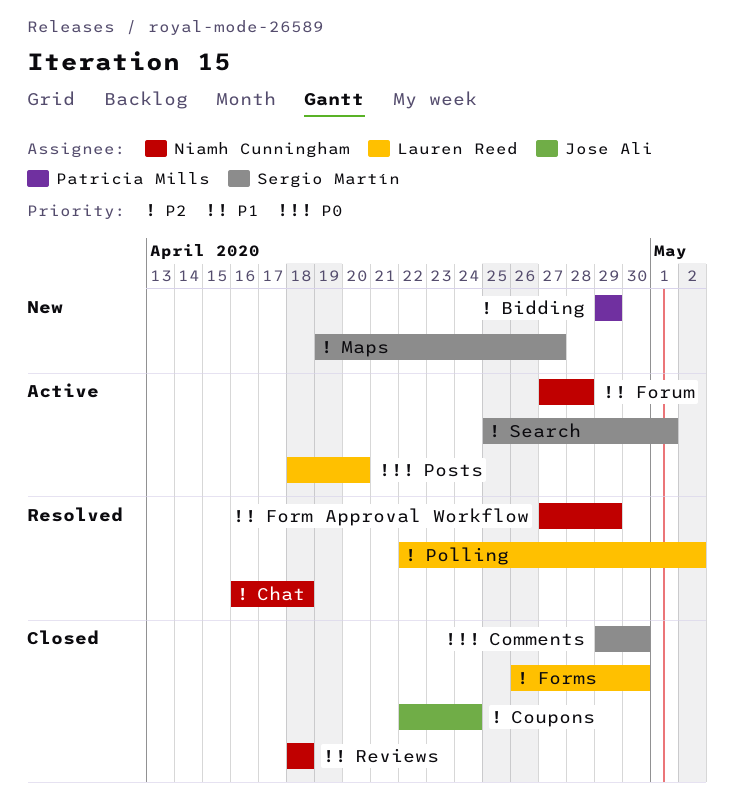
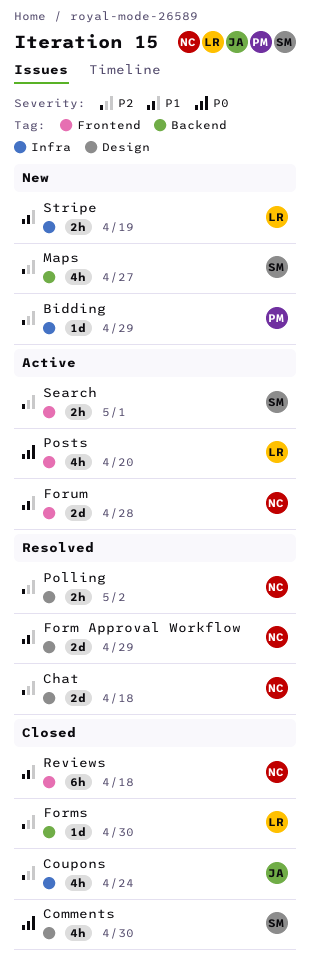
Polling, owner: Lauren Reed -> Niamh Cunningham
Stripe: none -> present

